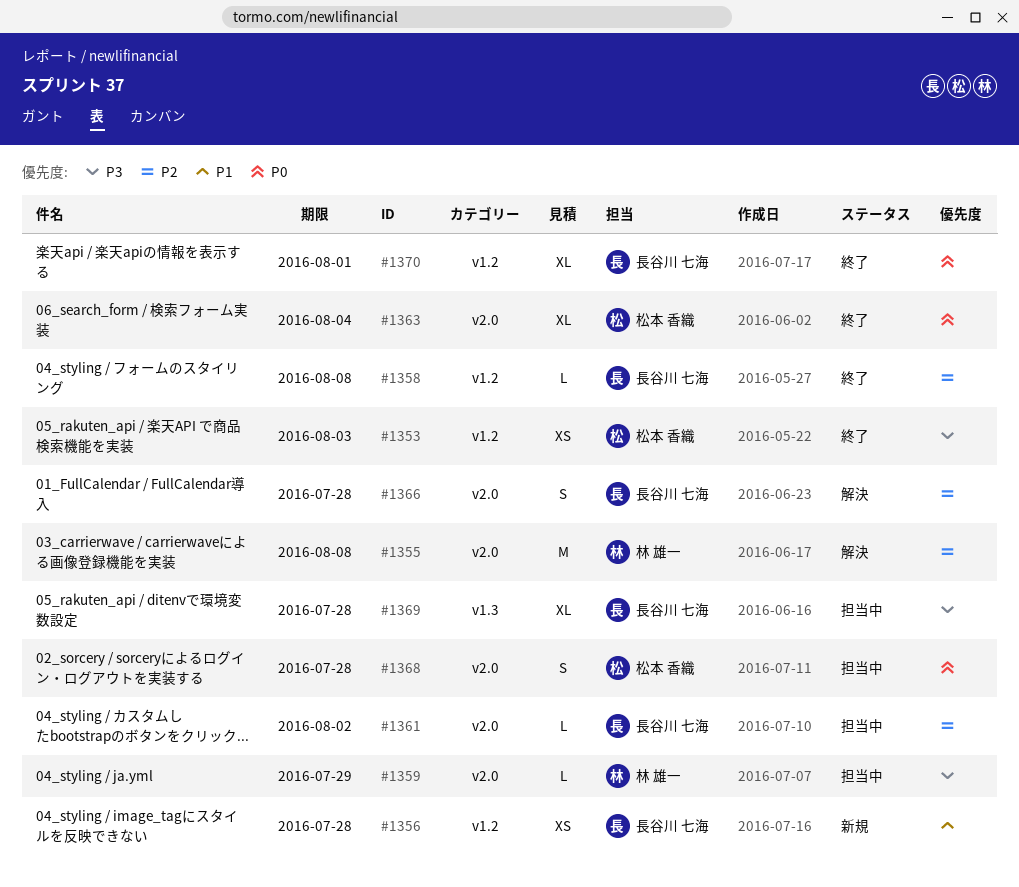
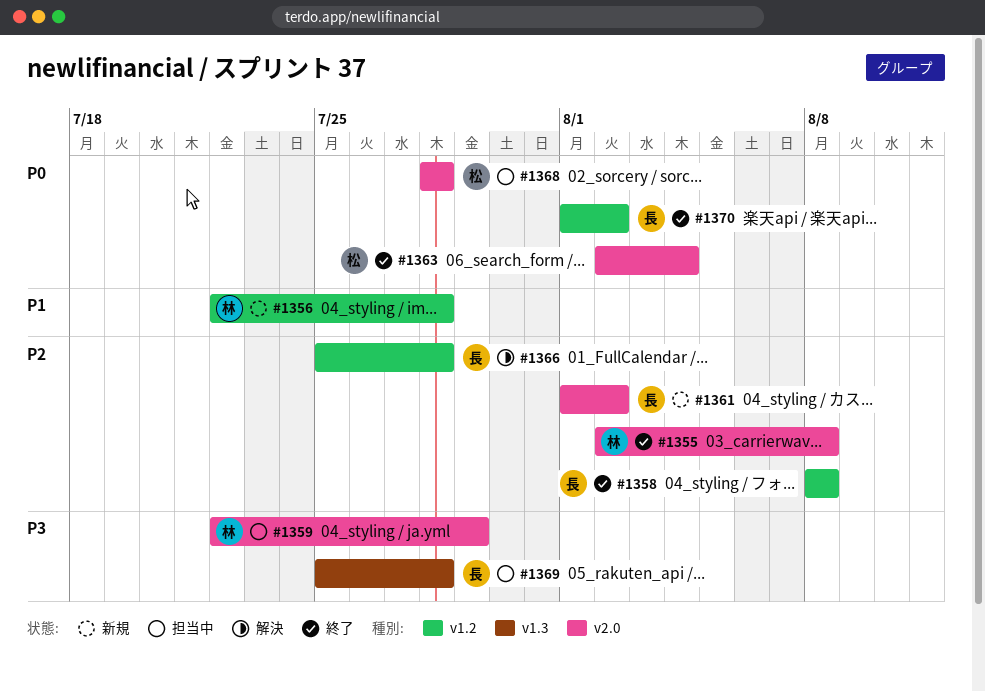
#1353: present -> none
#1355, status: 解決 -> 終了
#1356, owner: 長谷川 七海 -> 林 雄一
#1361, status: 担当中 -> 新規
#1366, label: v2.0 -> v1.2
#1370, due: Aug 1 -> Aug 2

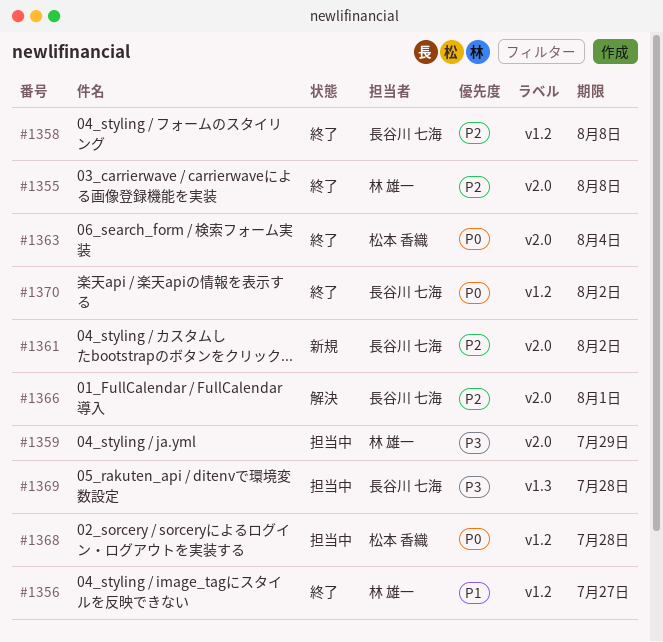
#1356, status: 新規 -> 終了
#1356, due: Jul 28 -> Jul 27
#1366, label: v1.2 -> v2.0
#1366, due: Jul 28 -> Aug 1
#1368, label: v2.0 -> v1.2

